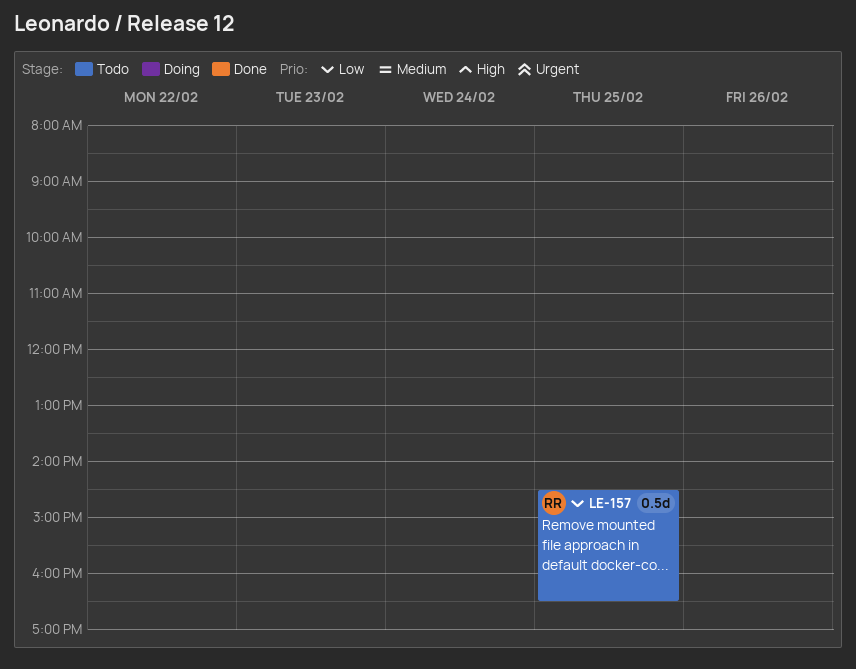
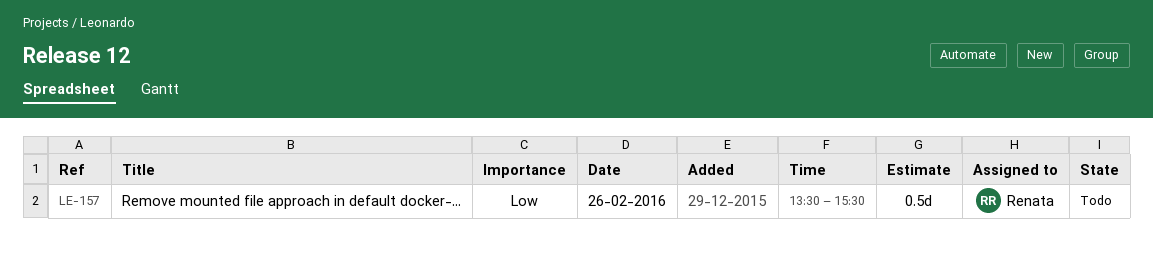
LE-157, day: Feb 25 -> Feb 26
LE-157, begins: 14:30 -> 13:30
LE-157, ends: 16:30 -> 15:30

